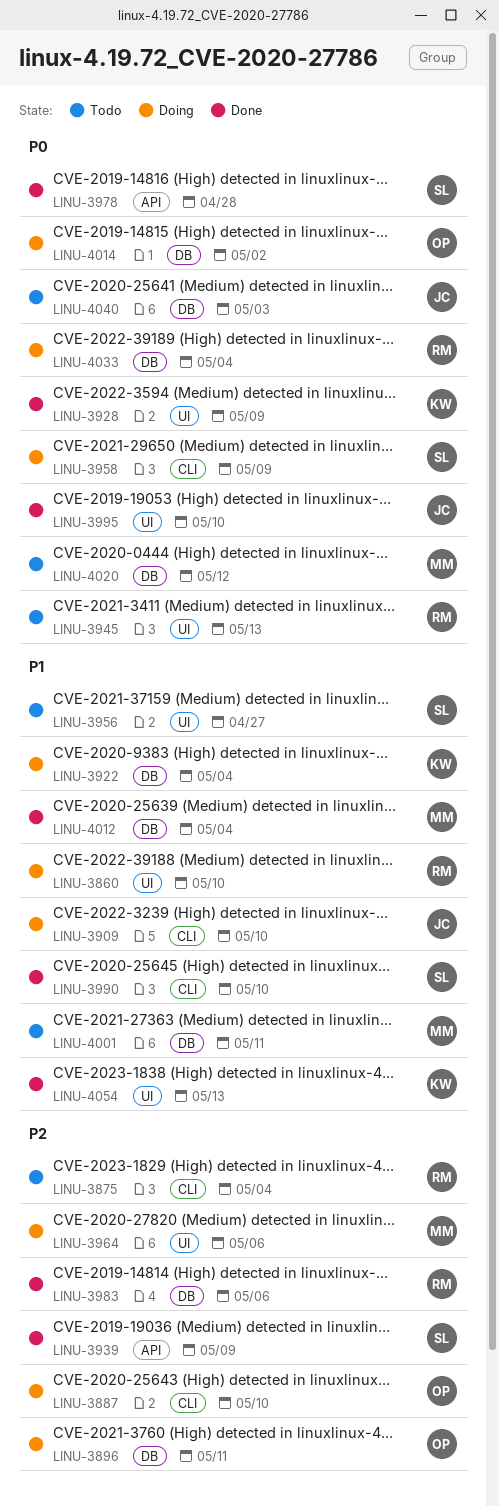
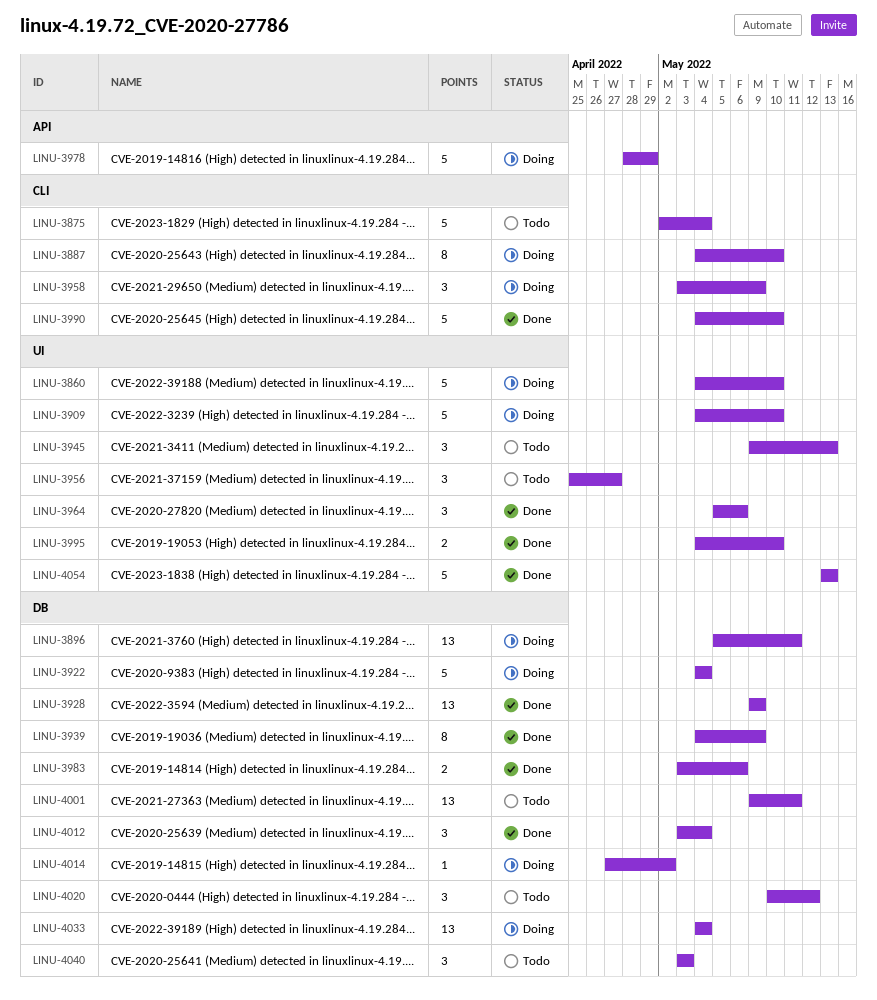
LINU-3909, label: CLI -> UI
LINU-3928, label: UI -> DB
LINU-3939, label: API -> DB
LINU-3964, status: Doing -> Done
LINU-3978, status: Done -> Doing
LINU-3978, due: Apr 28 -> Apr 29

